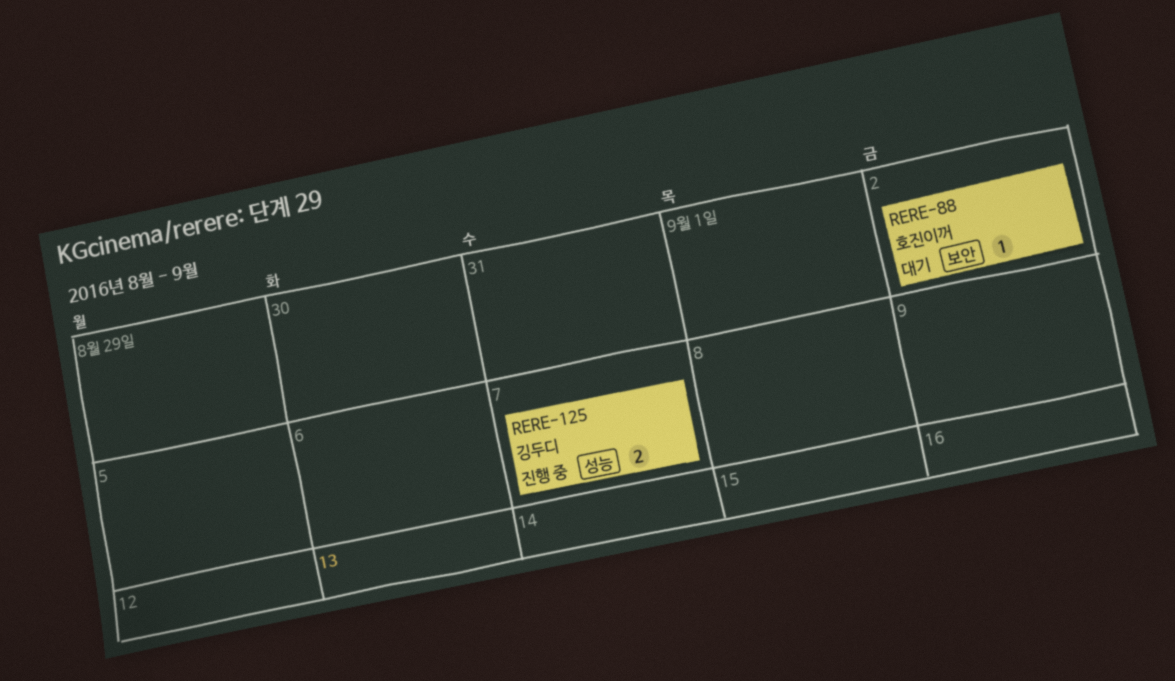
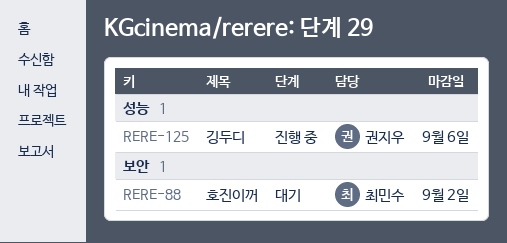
RERE-125, due: Sep 7 -> Sep 6

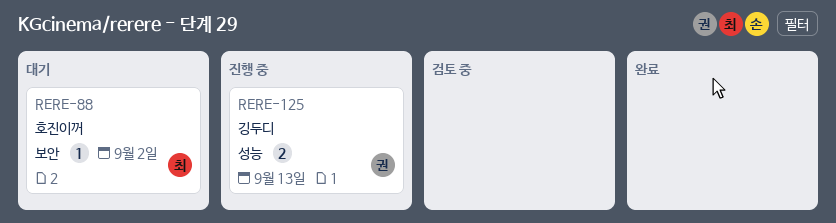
RERE-125, due: Sep 6 -> Sep 13

